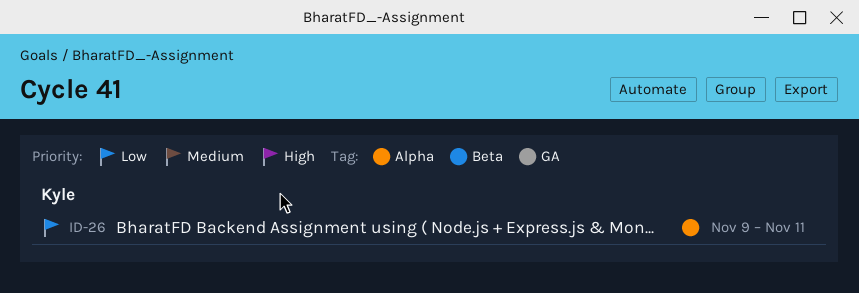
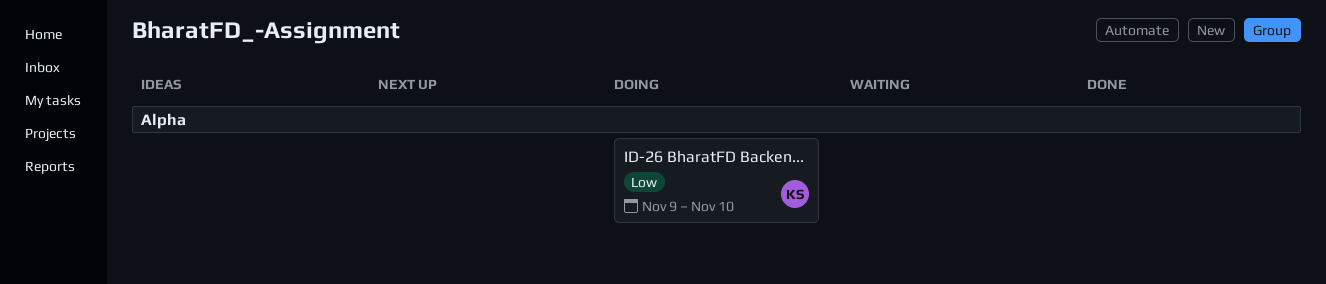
ID-26, due: Nov 11 -> Nov 10

